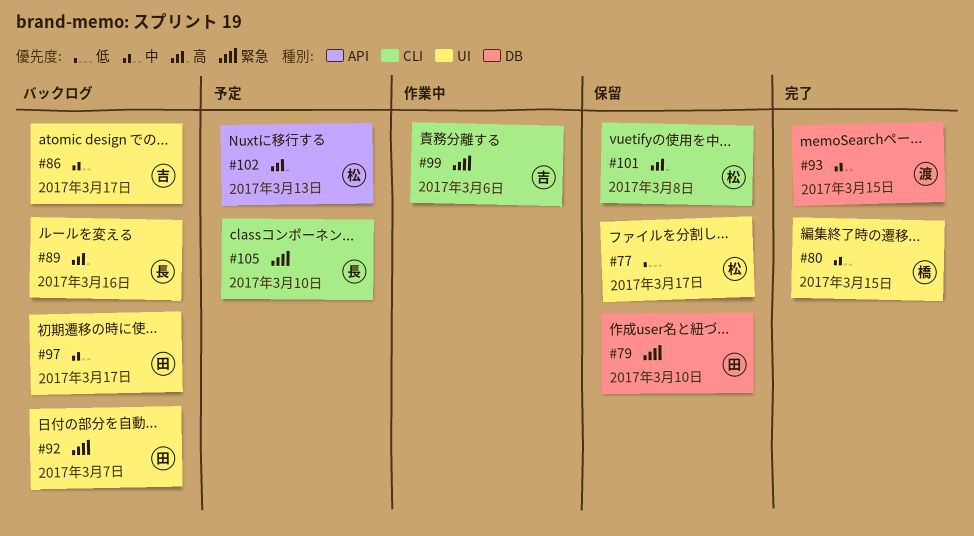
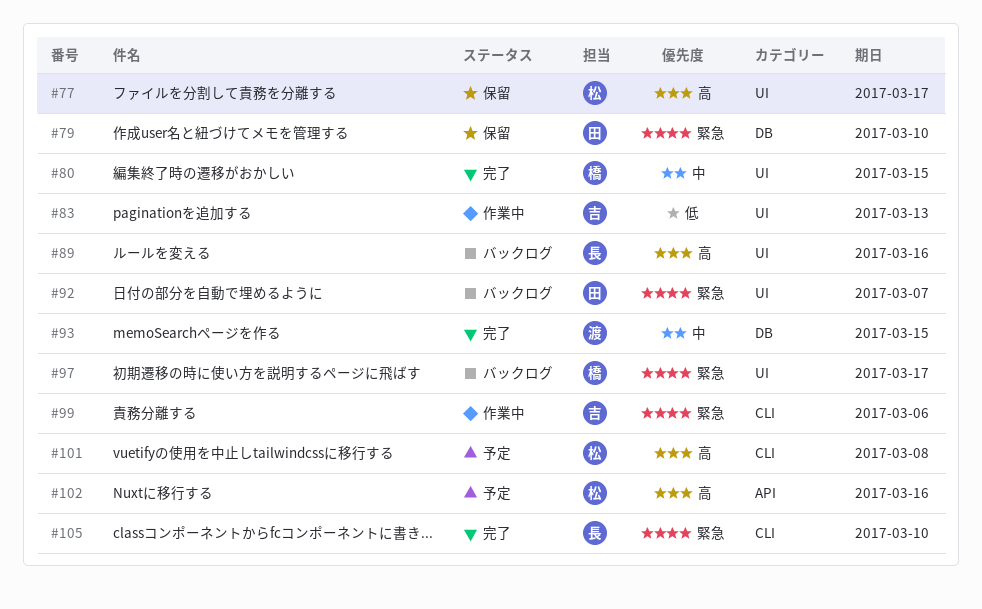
#77, priority: 低 -> 高
#83: none -> present
#86: present -> none
#97, owner: 田 -> 橋
#97, priority: 中 -> 緊急
#101, status: 保留 -> 予定
#102, due: Mar 13 -> Mar 16
#105, status: 予定 -> 完了

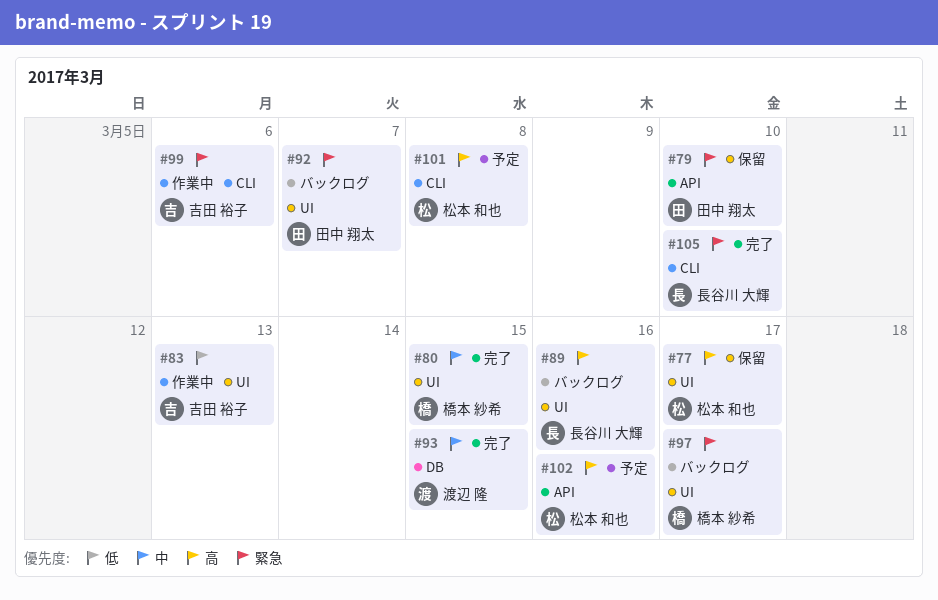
#79, label: DB -> API

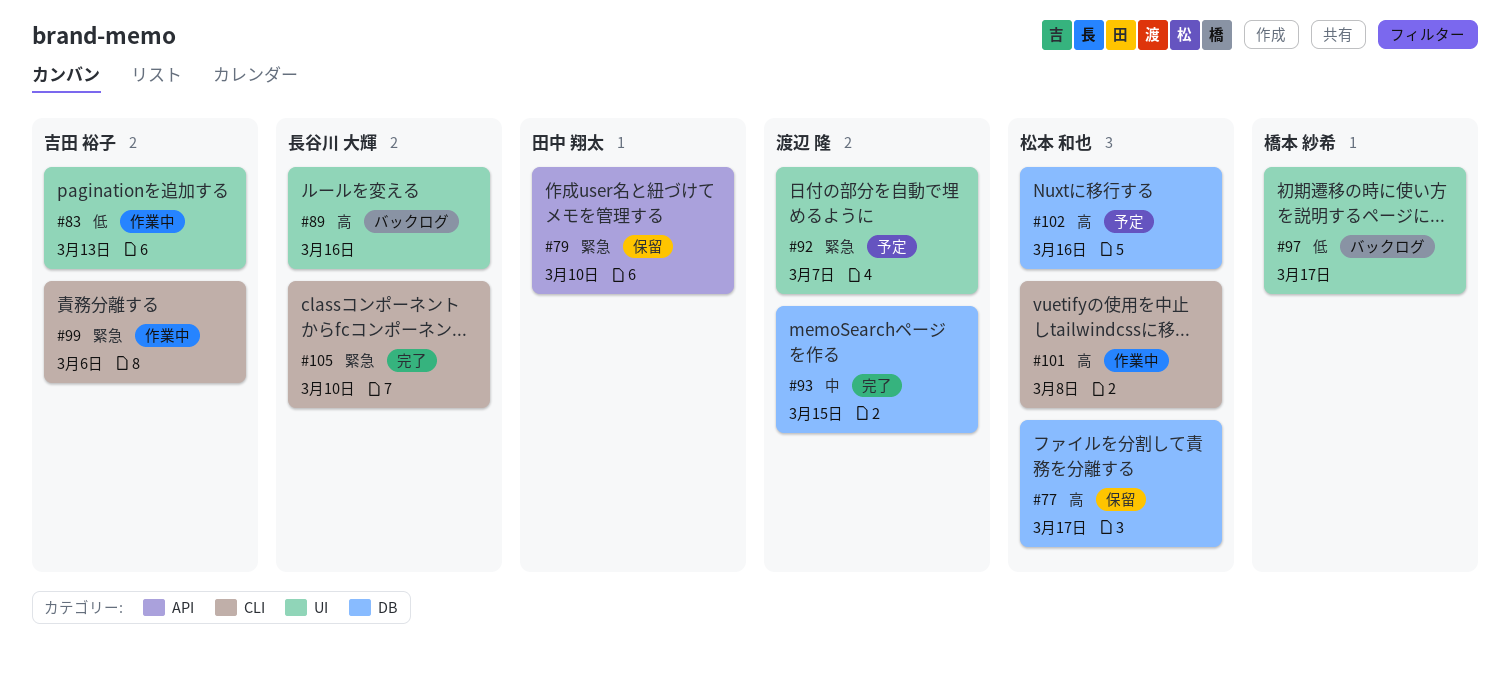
#77, label: UI -> DB
#80: present -> none
#92, status: バックログ -> 予定
#92, owner: 田中 翔太 -> 渡辺 隆
#97, priority: 緊急 -> 低
#101, status: 予定 -> 作業中
#102, label: API -> DB

